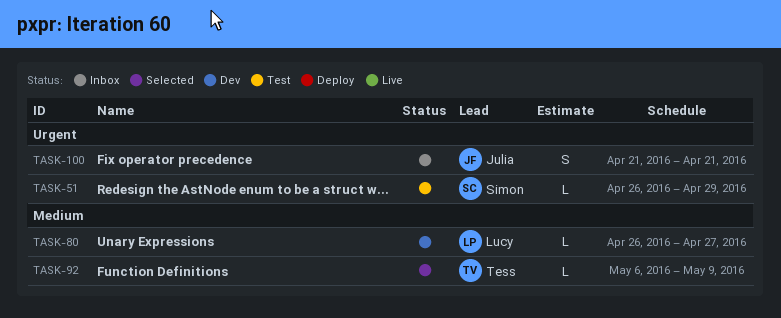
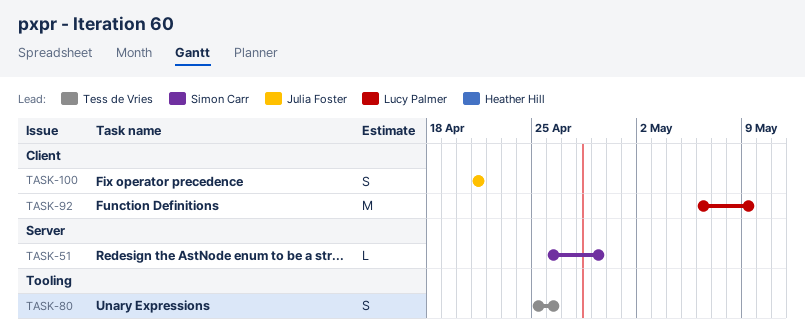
TASK-80, owner: Lucy Palmer -> Tess de Vries
TASK-80, estimate: L -> S
TASK-80, start: Apr 26 -> Apr 25
TASK-80, due: Apr 27 -> Apr 26
TASK-92, owner: Tess de Vries -> Lucy Palmer
TASK-92, estimate: L -> M

